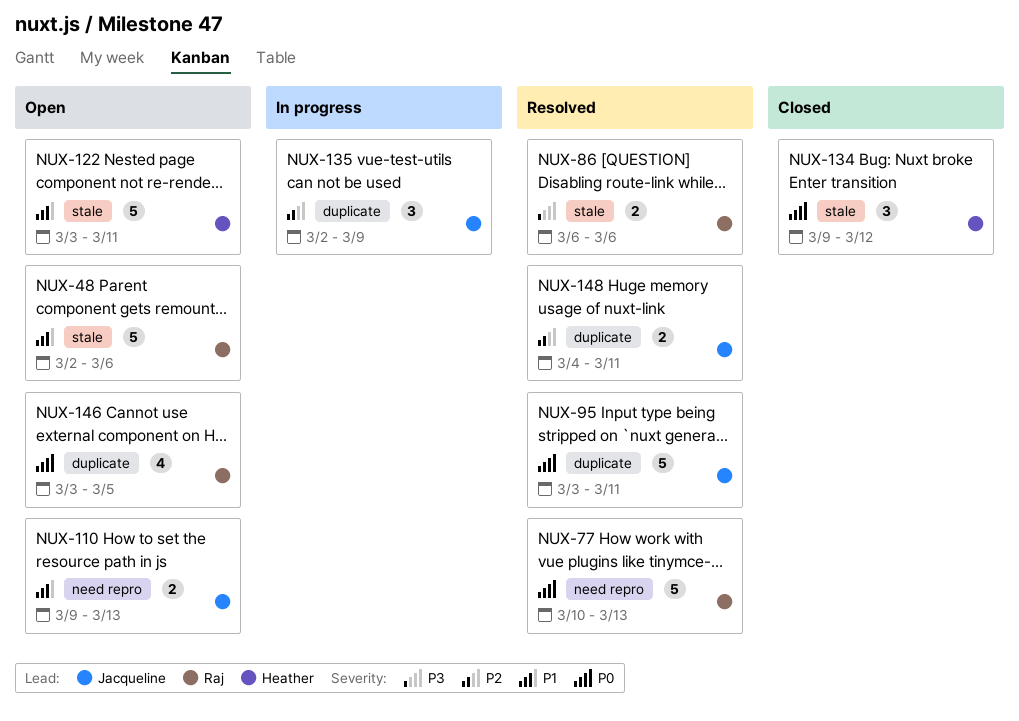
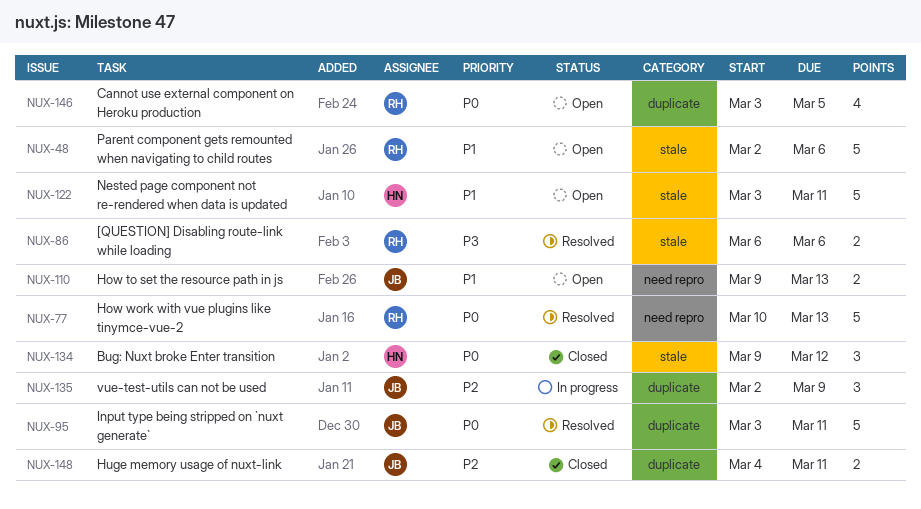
NUX-148, status: Resolved -> Closed

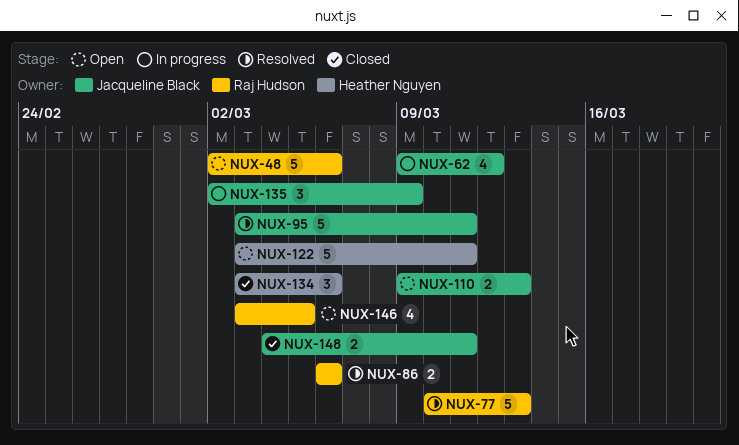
NUX-62: none -> present
NUX-134, start: Mar 9 -> Mar 3
NUX-134, due: Mar 12 -> Mar 6

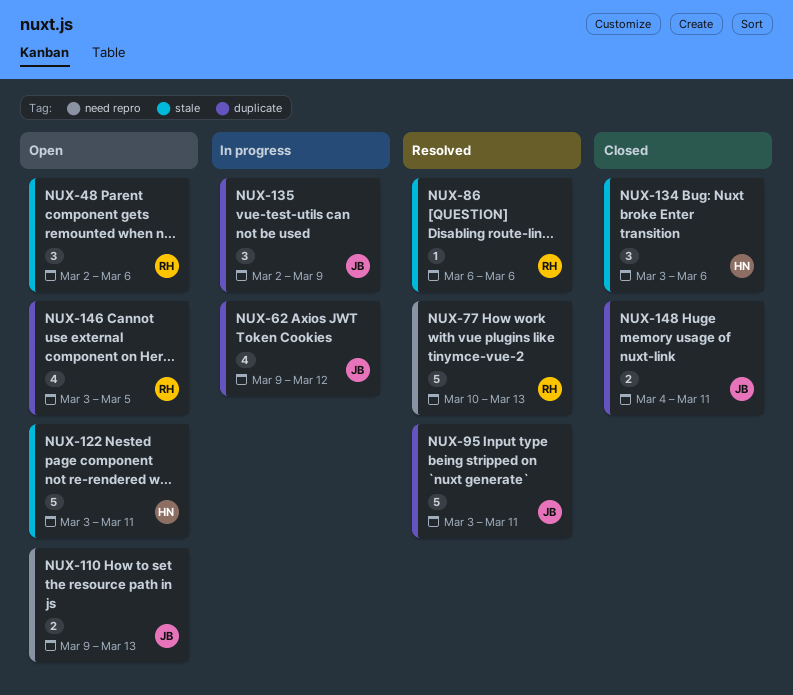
NUX-48, estimate: 5 -> 3
NUX-86, estimate: 2 -> 1

